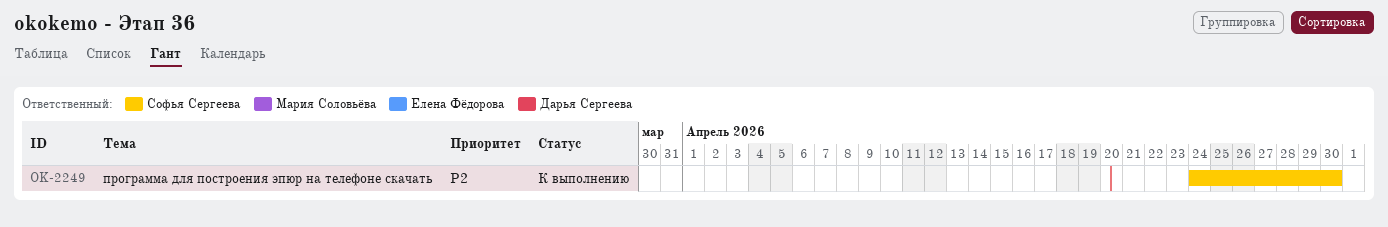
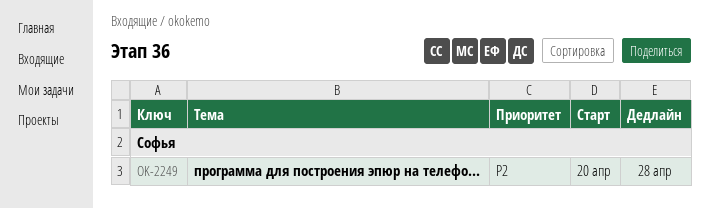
OK-2249, start: Apr 24 -> Apr 20
OK-2249, due: Apr 30 -> Apr 28

